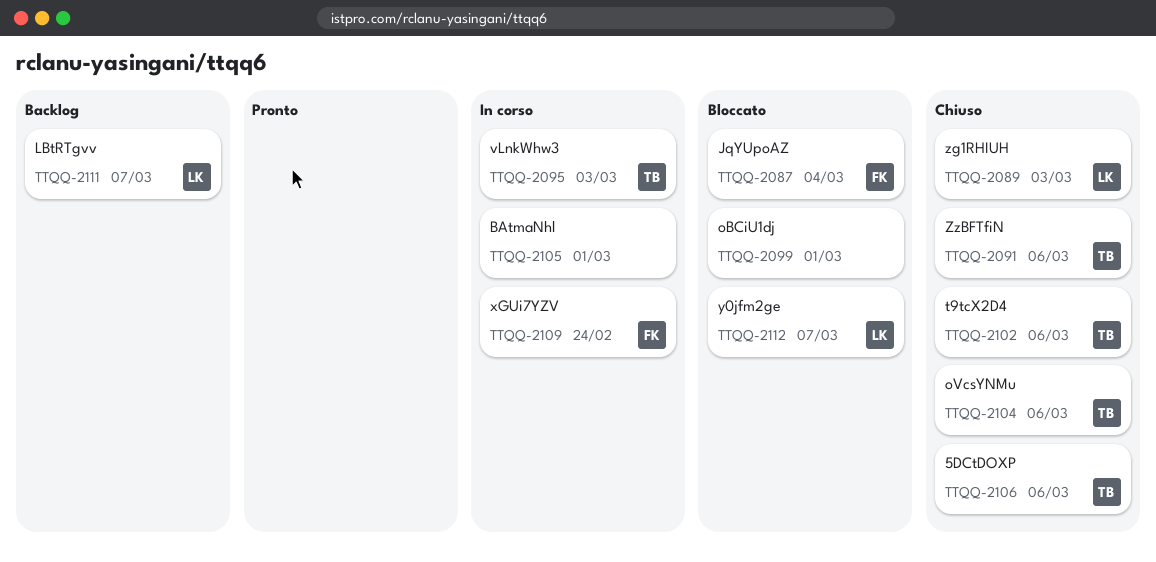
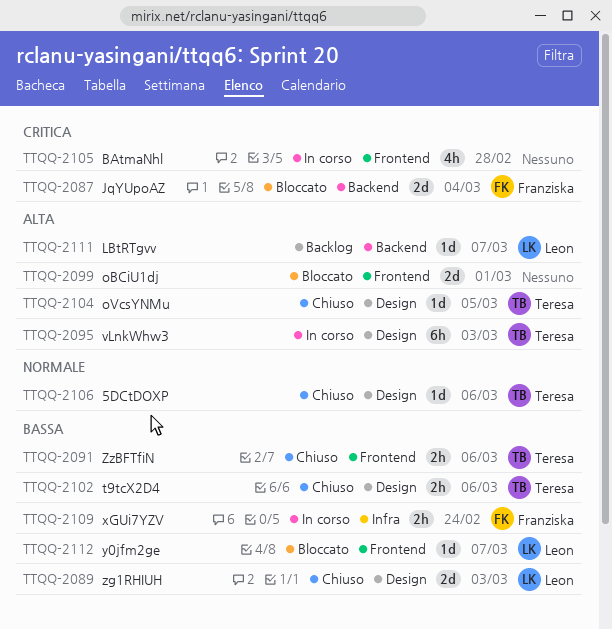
TTQQ-2104, due: Mar 6 -> Mar 5
TTQQ-2105, due: Mar 1 -> Feb 28

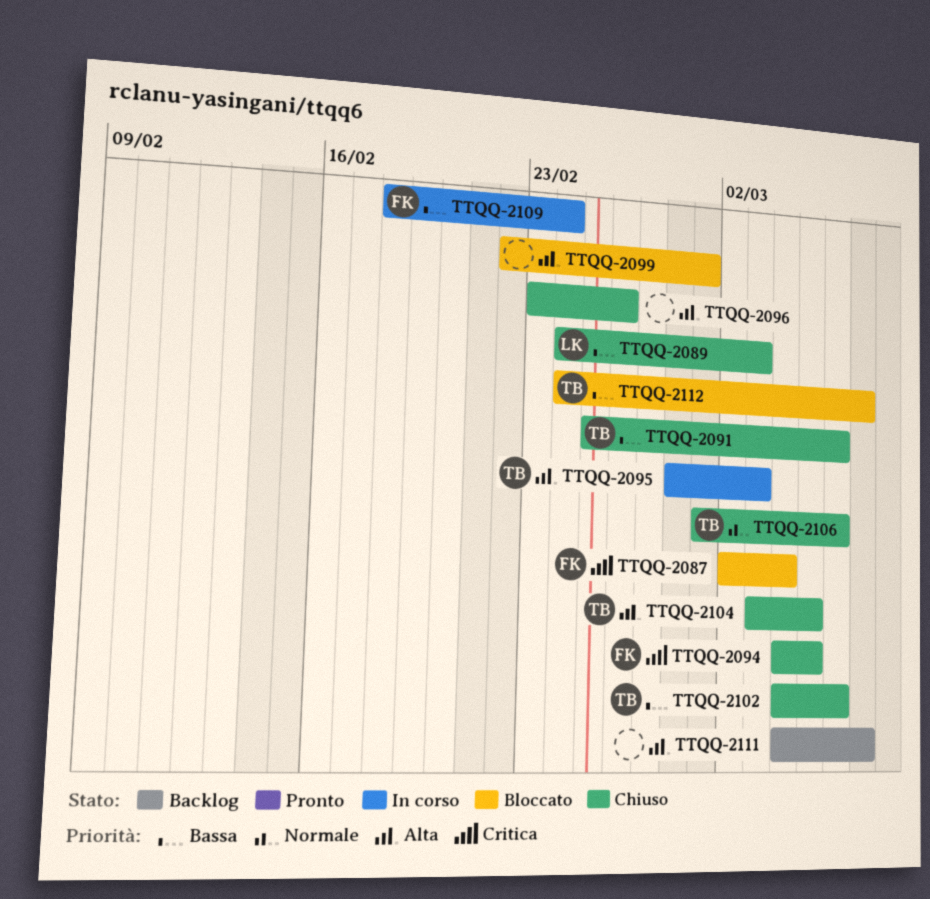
TTQQ-2094: none -> present
TTQQ-2096: none -> present
TTQQ-2105: present -> none
TTQQ-2111, owner: Leon -> none
TTQQ-2112, owner: Leon -> Teresa

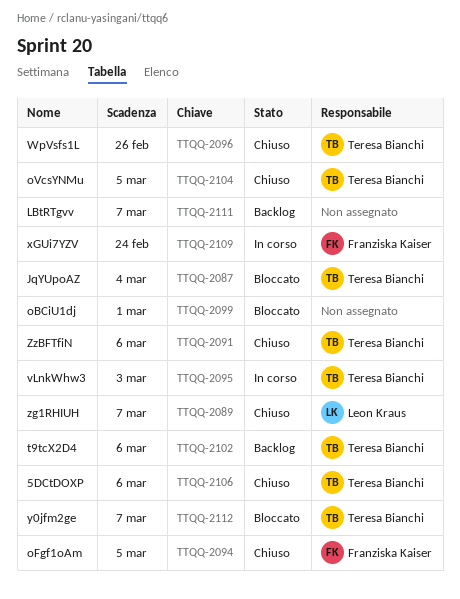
TTQQ-2087, owner: Franziska Kaiser -> Teresa Bianchi
TTQQ-2089, due: Mar 3 -> Mar 7
TTQQ-2096, owner: none -> Teresa Bianchi
TTQQ-2102, status: Chiuso -> Backlog

